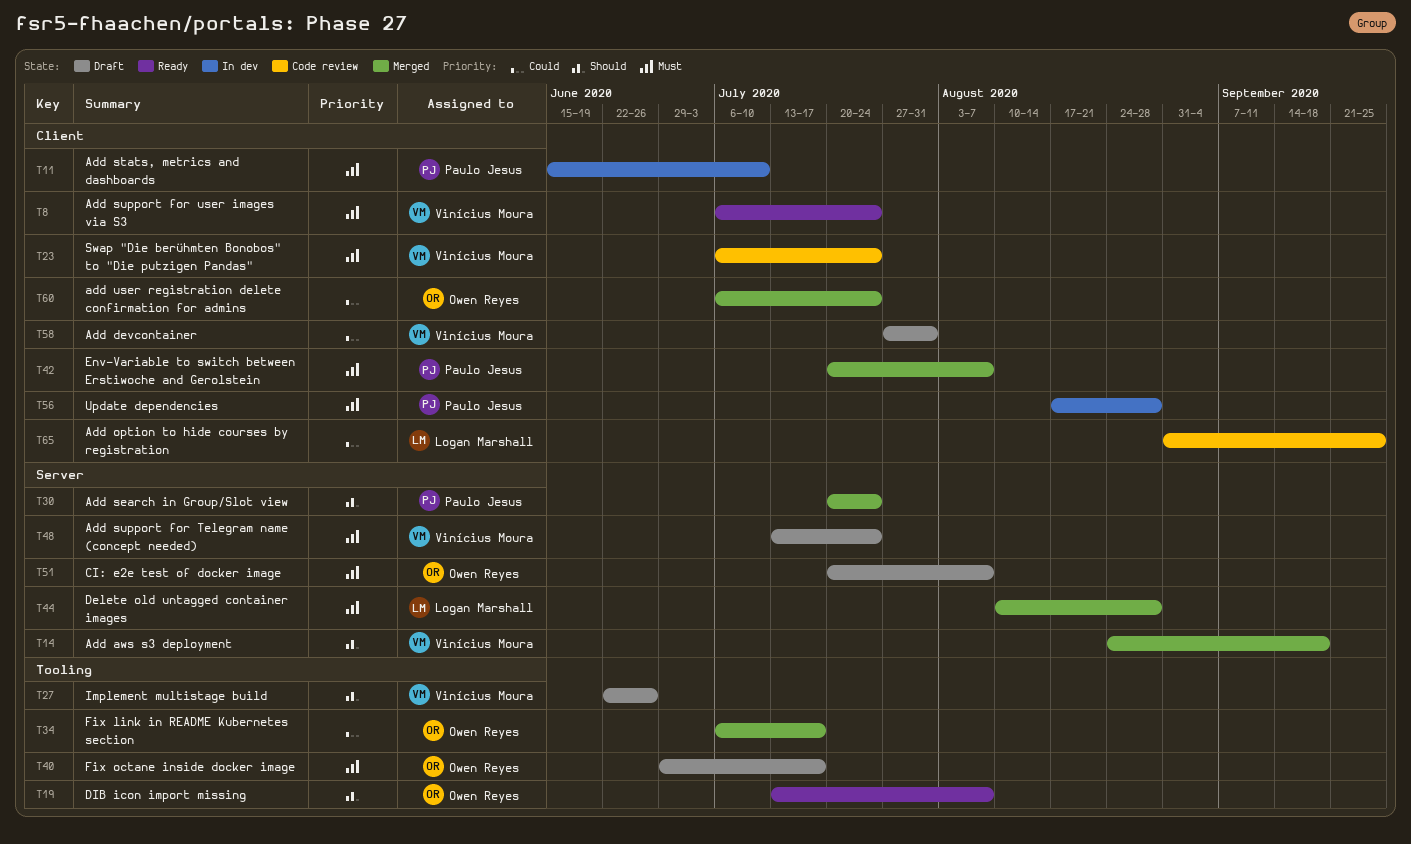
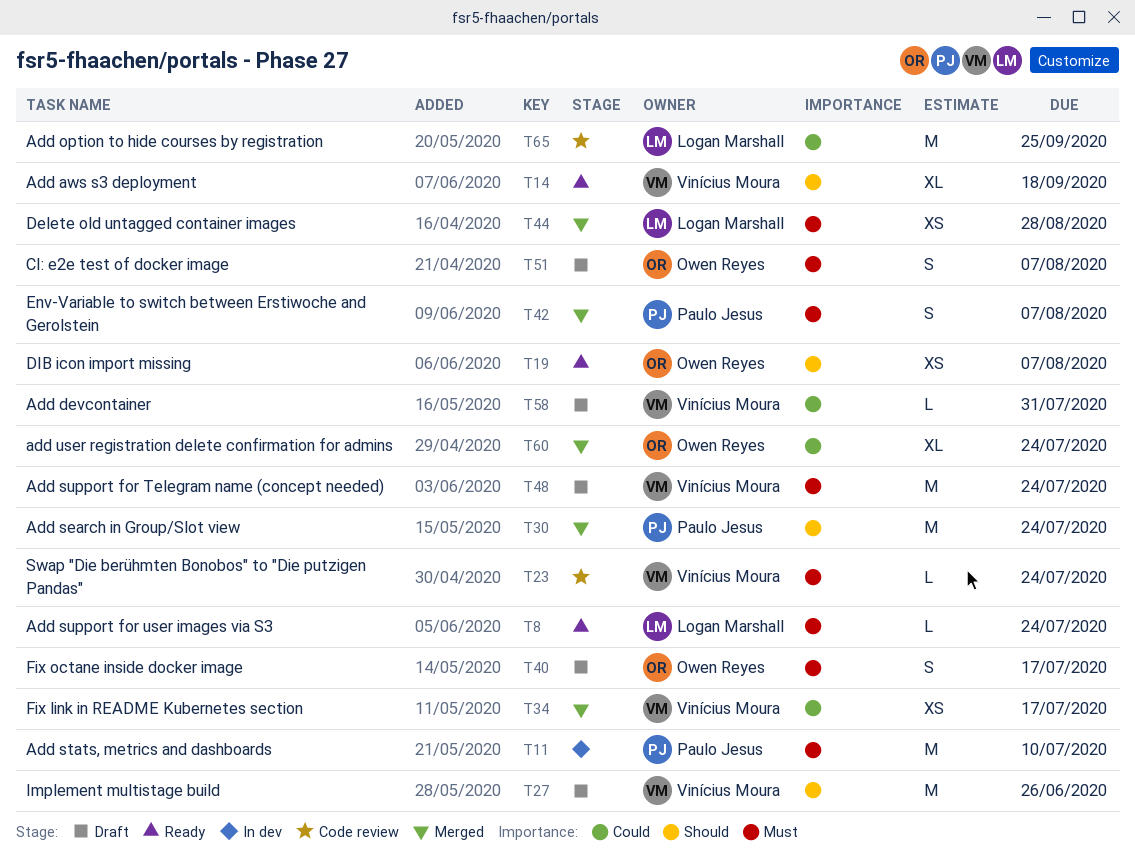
T8, owner: Vinícius Moura -> Logan Marshall
T14, status: Merged -> Ready
T34, owner: Owen Reyes -> Vinícius Moura
T56: present -> none

